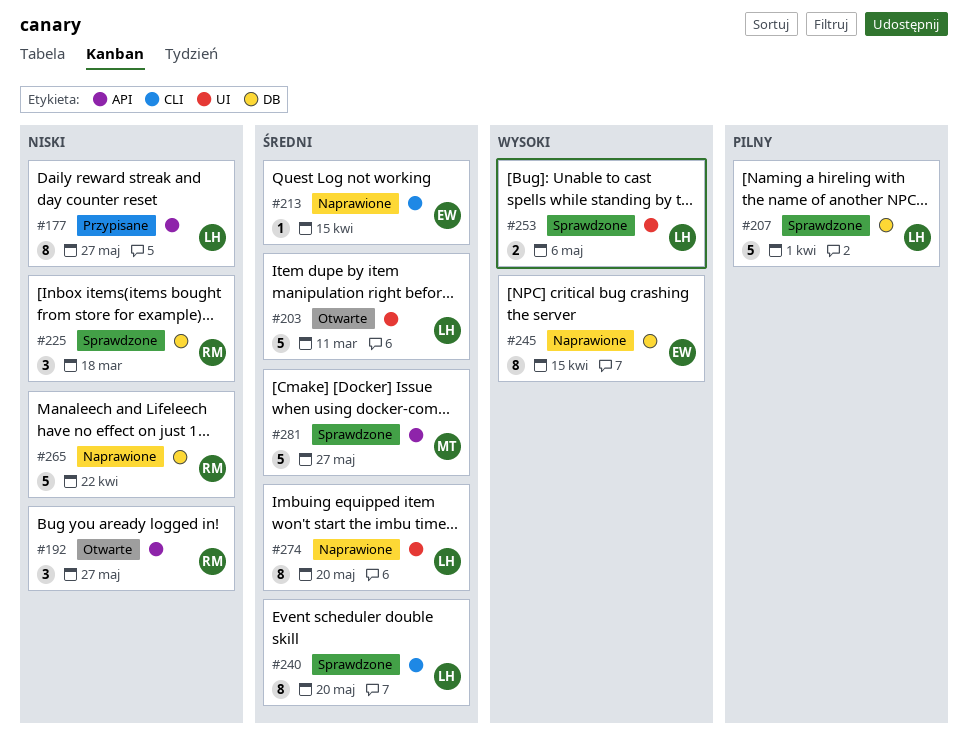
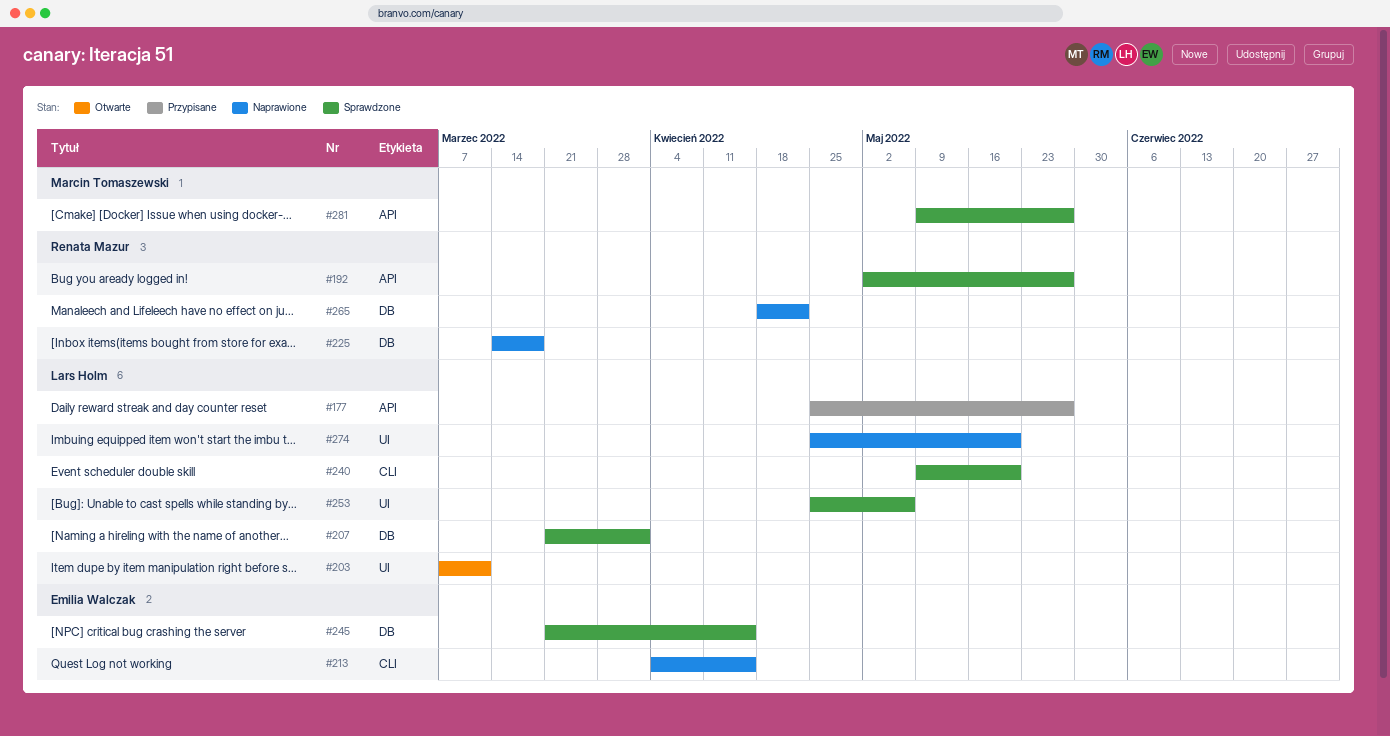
#192, status: Otwarte -> Sprawdzone
#225, status: Sprawdzone -> Naprawione
#245, status: Naprawione -> Sprawdzone

